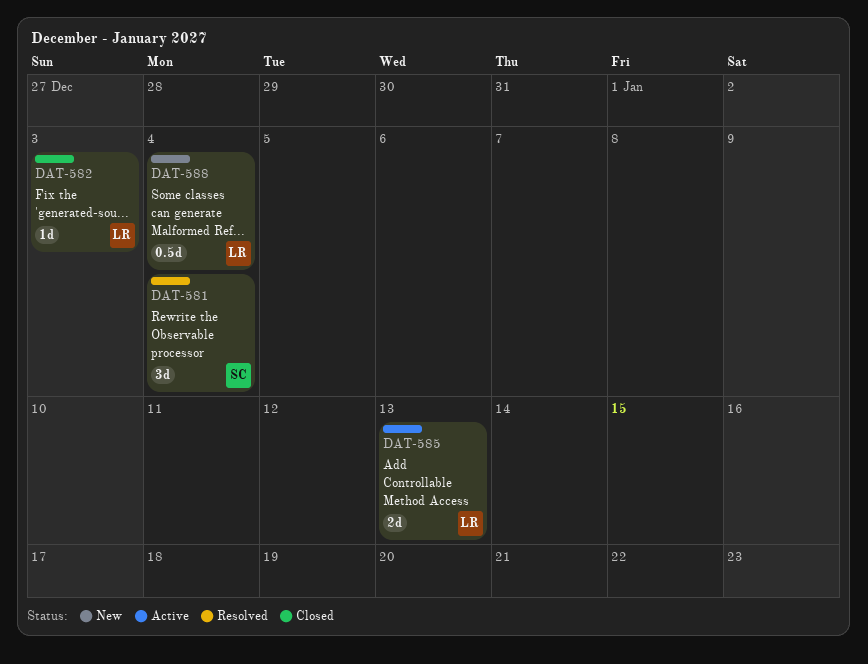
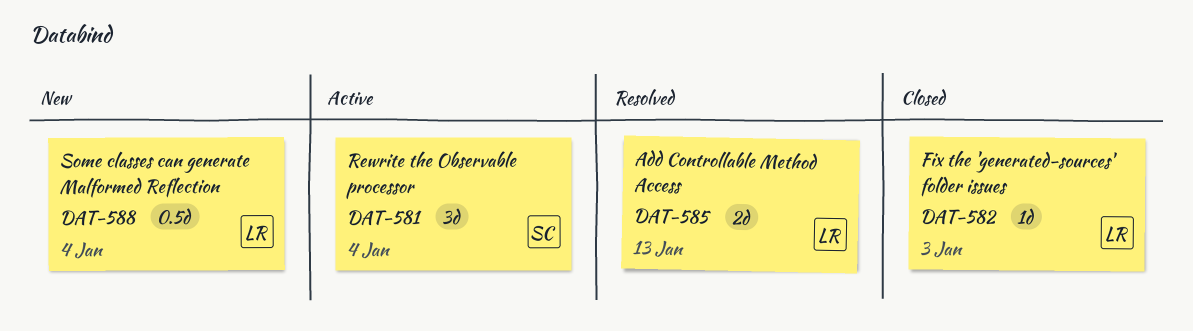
DAT-581, status: Resolved -> Active
DAT-585, status: Active -> Resolved

